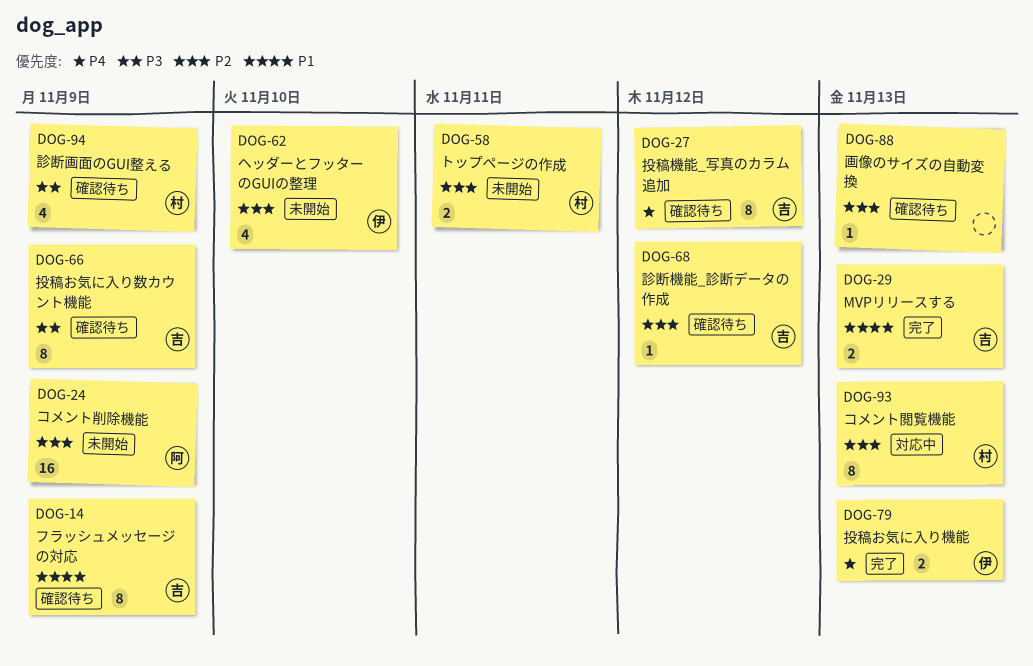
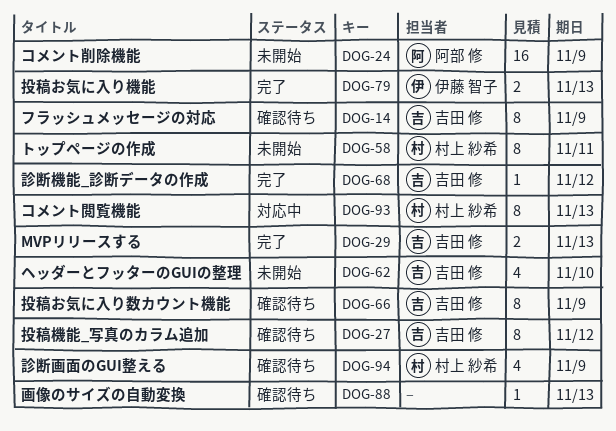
DOG-58, estimate: 2 -> 8
DOG-62, owner: 伊藤 智子 -> 吉田 修
DOG-68, status: 確認待ち -> 完了

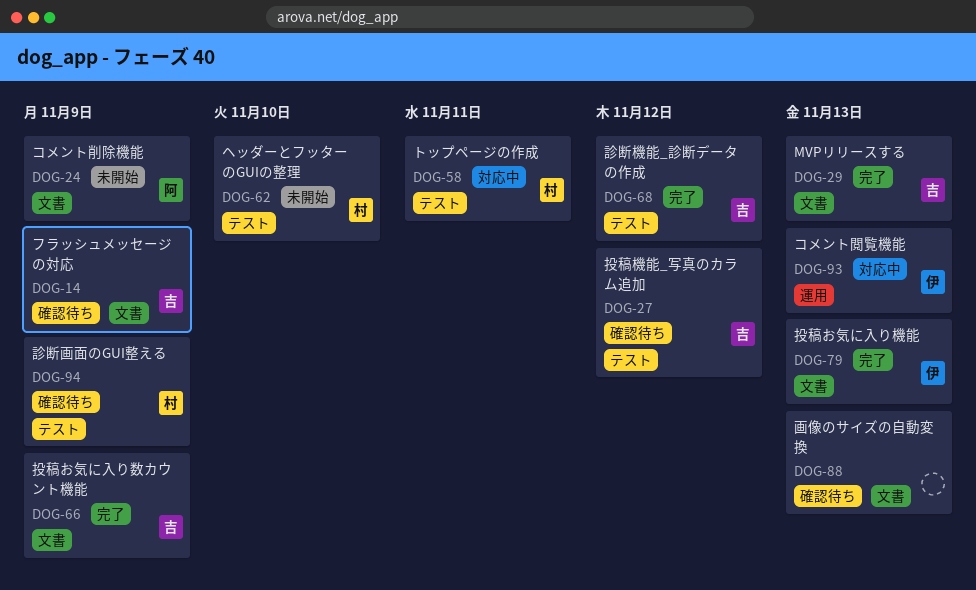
DOG-58, status: 未開始 -> 対応中
DOG-62, owner: 吉田 修 -> 村上 紗希
DOG-66, status: 確認待ち -> 完了
DOG-93, owner: 村上 紗希 -> 伊藤 智子

